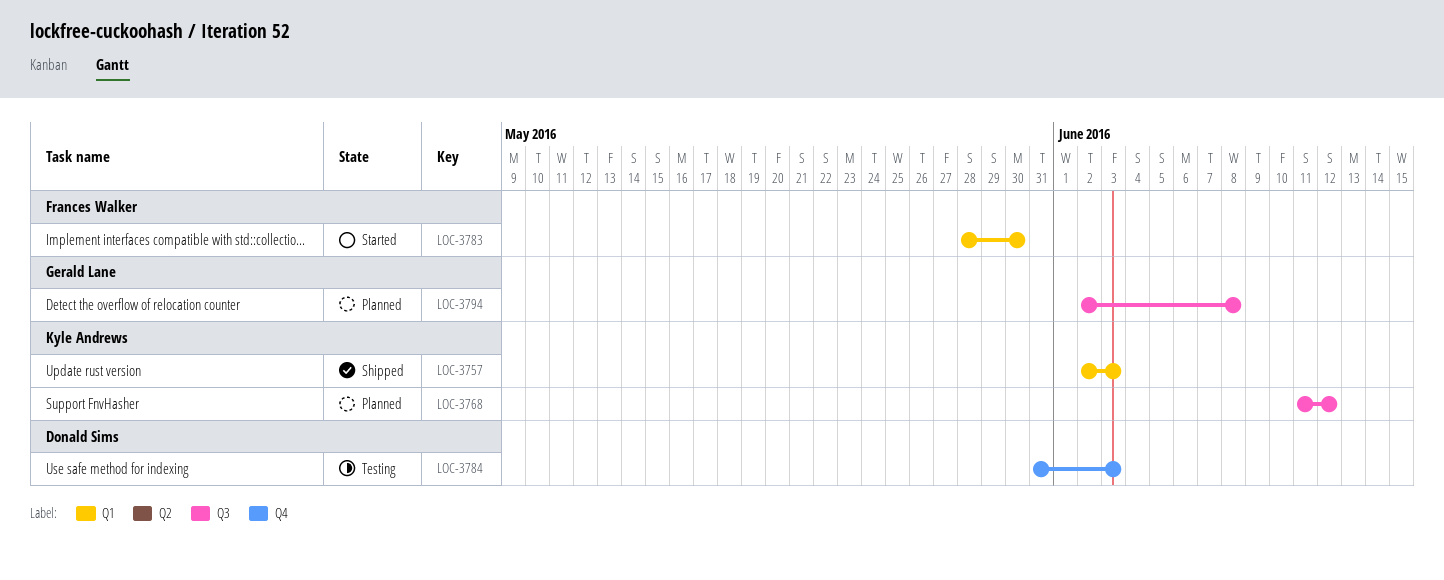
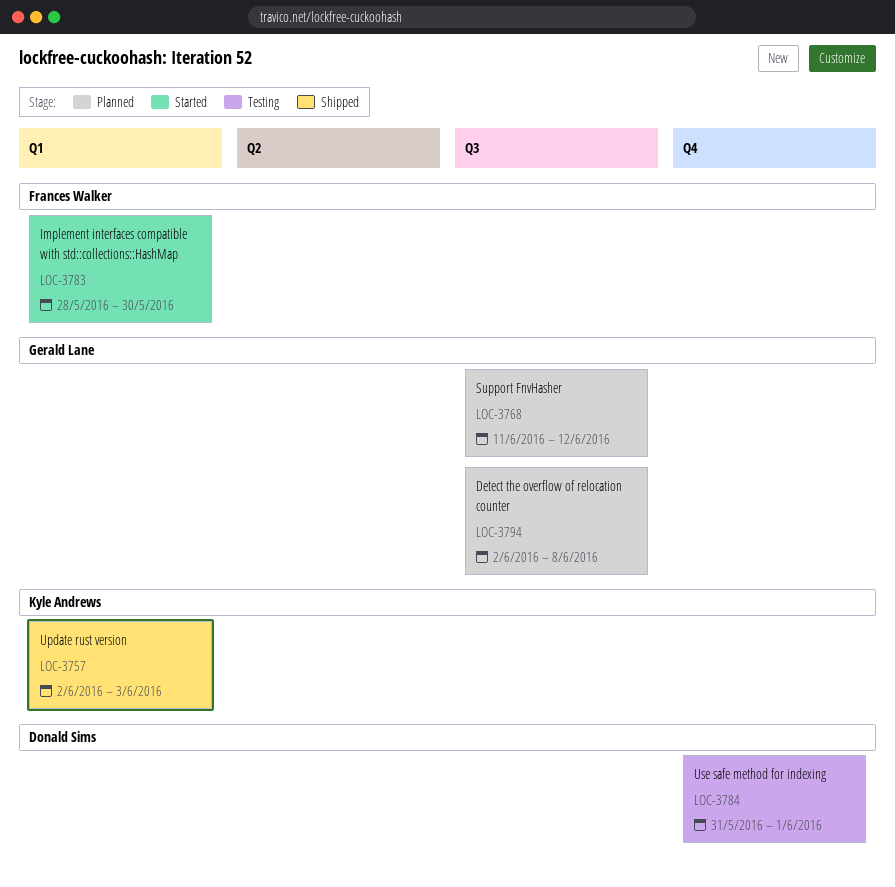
LOC-3768, owner: Kyle Andrews -> Gerald Lane
LOC-3784, due: Jun 3 -> Jun 1

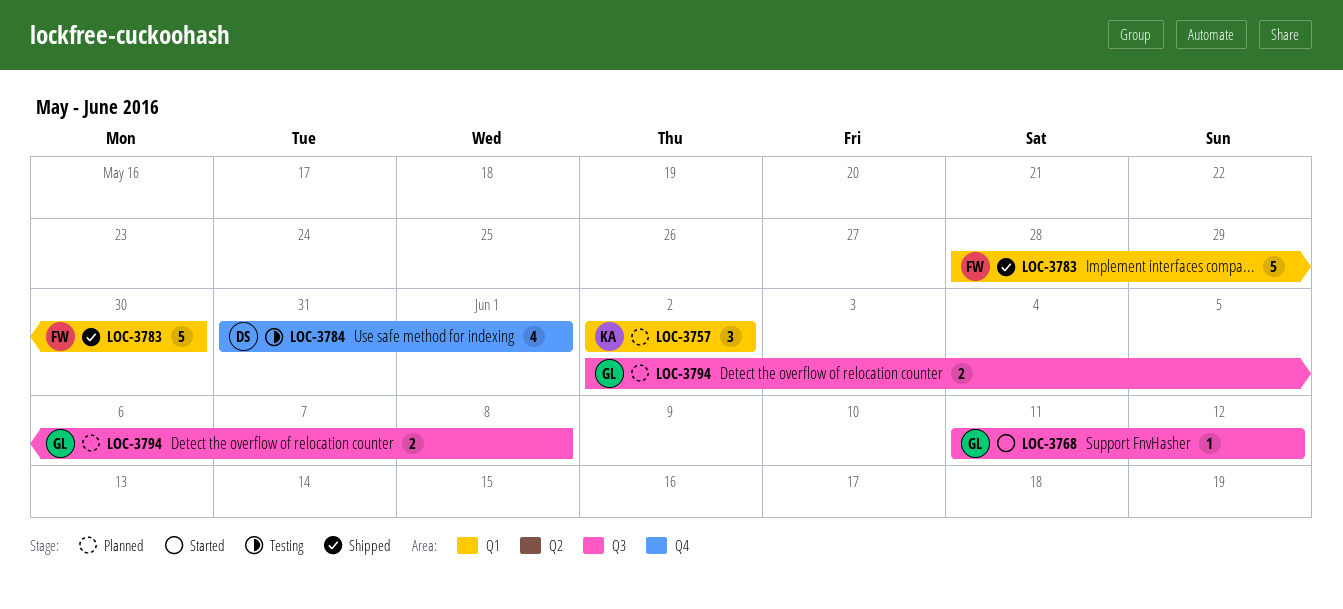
LOC-3757, status: Shipped -> Planned
LOC-3757, due: Jun 3 -> Jun 2
LOC-3768, status: Planned -> Started
LOC-3783, status: Started -> Shipped

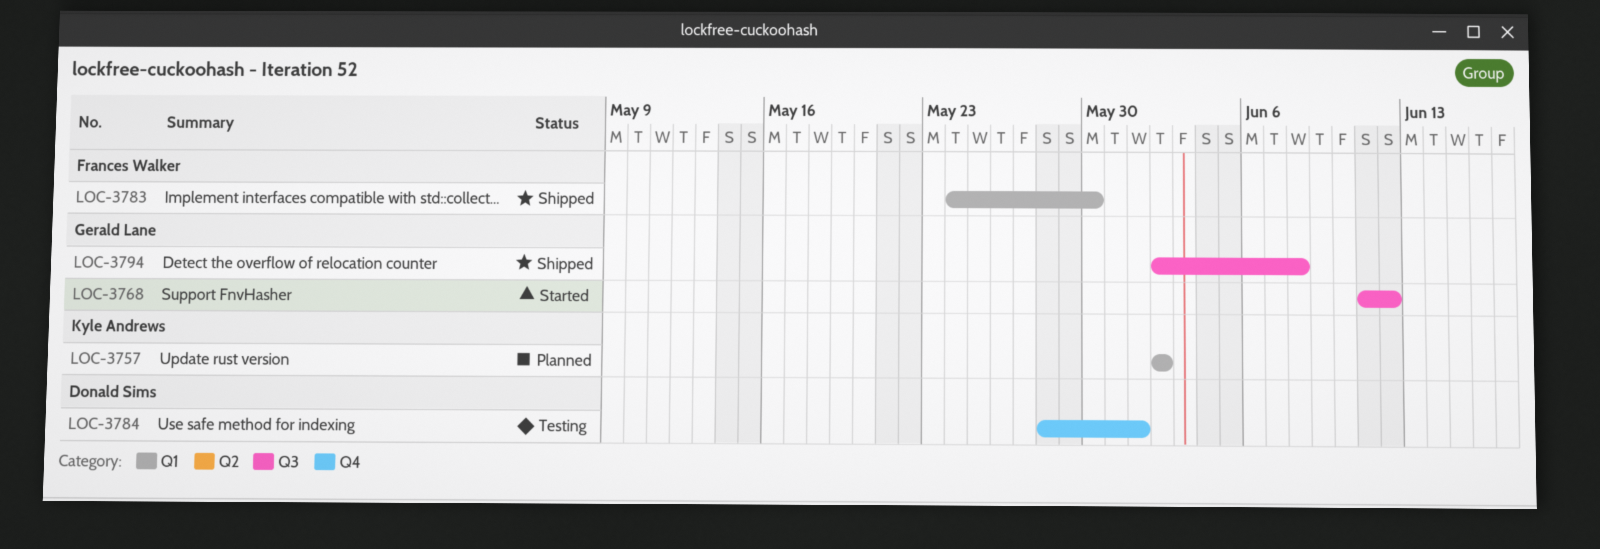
LOC-3783, start: May 28 -> May 24
LOC-3784, start: May 31 -> May 28
LOC-3794, status: Planned -> Shipped

